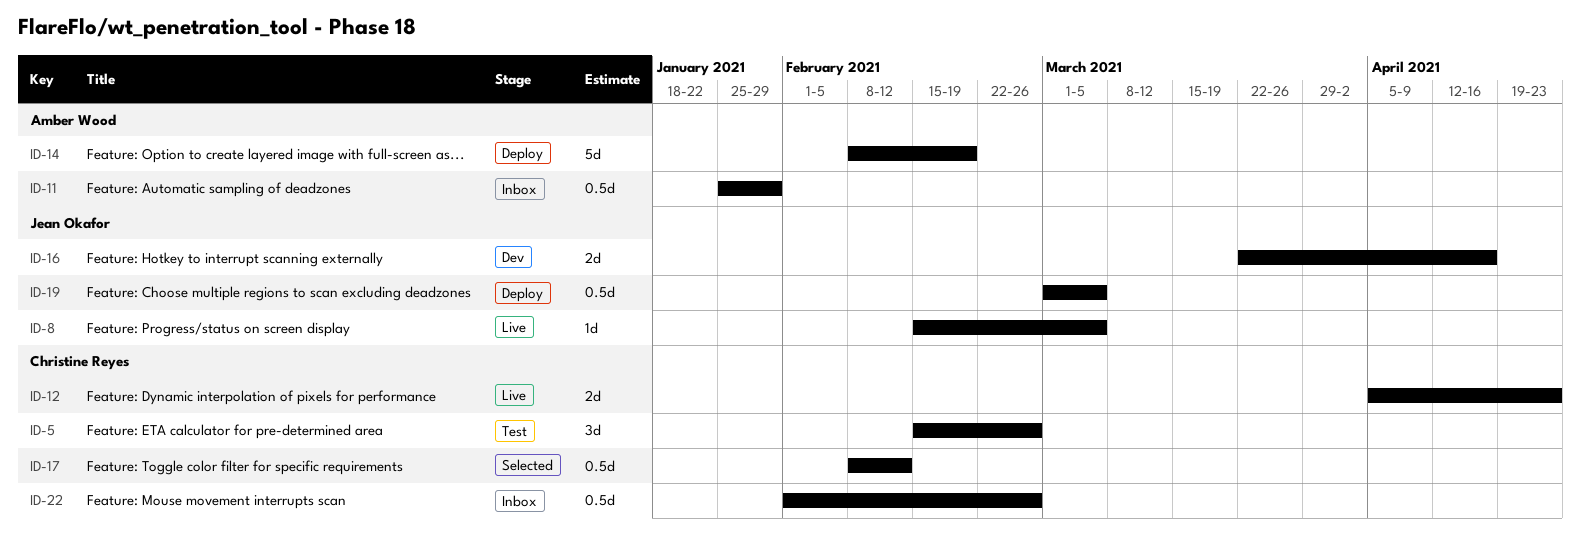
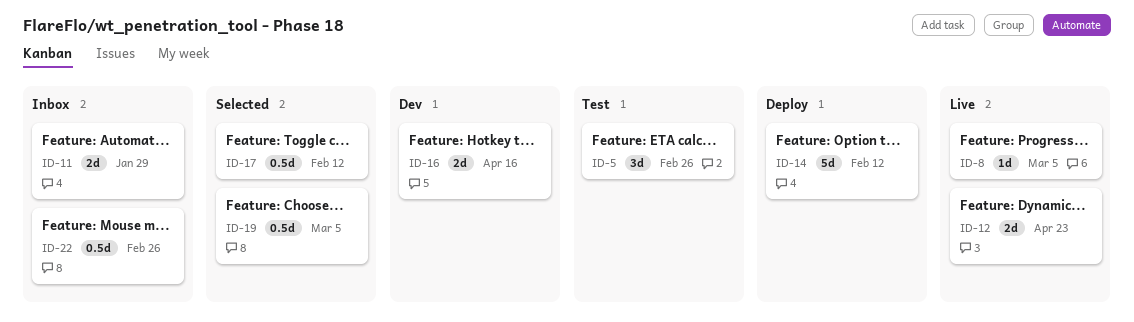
ID-11, estimate: 0.5d -> 2d
ID-14, due: Feb 19 -> Feb 12
ID-19, status: Deploy -> Selected

